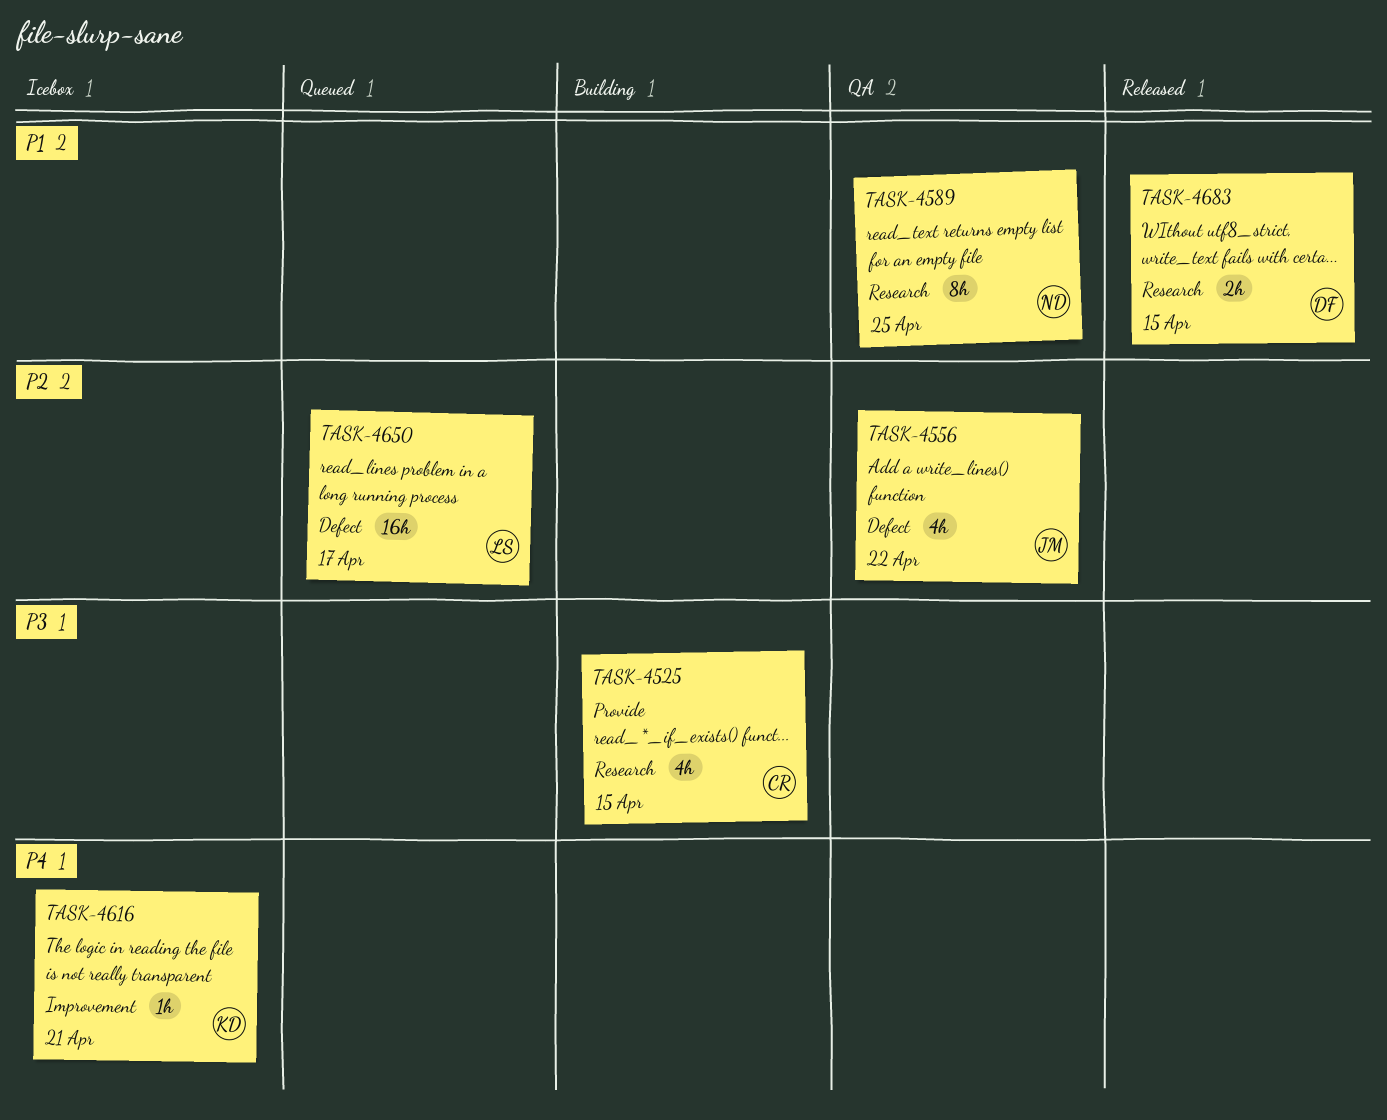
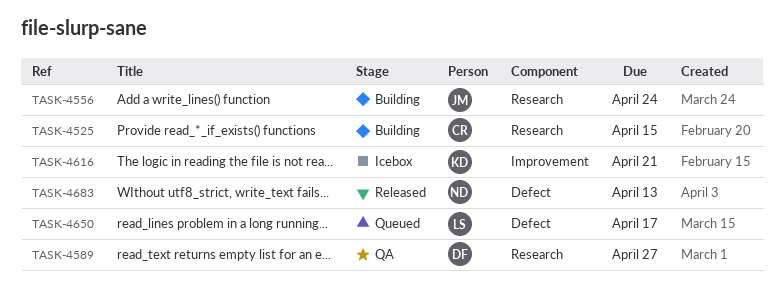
TASK-4556, status: QA -> Building
TASK-4556, label: Defect -> Research
TASK-4556, due: Apr 22 -> Apr 24
TASK-4589, owner: ND -> DF
TASK-4589, due: Apr 25 -> Apr 27
TASK-4683, owner: DF -> ND
TASK-4683, label: Research -> Defect
TASK-4683, due: Apr 15 -> Apr 13

